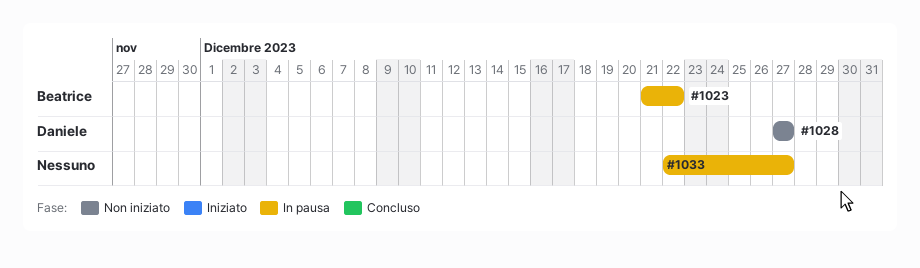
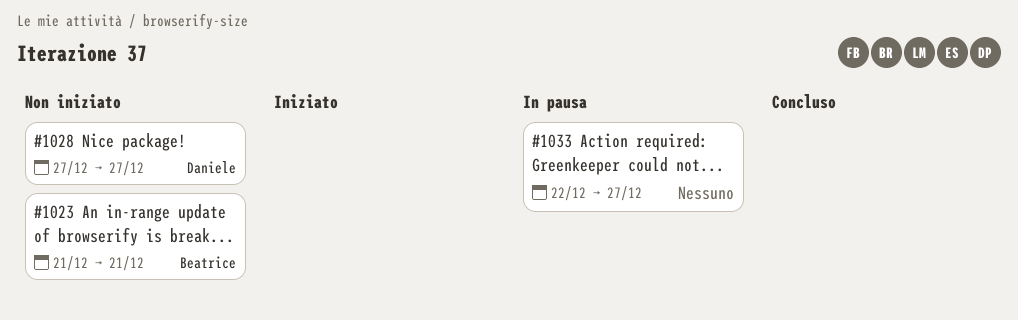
#1023, status: In pausa -> Non iniziato
#1023, due: Dec 22 -> Dec 21

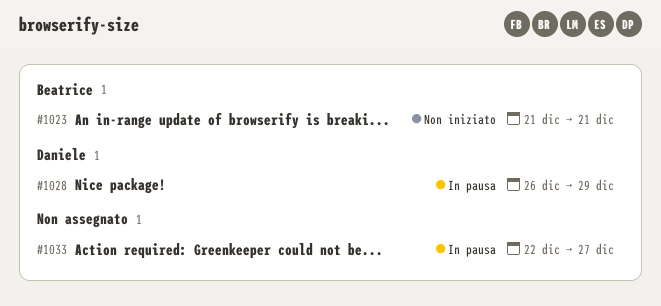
#1028, status: Non iniziato -> In pausa
#1028, start: Dec 27 -> Dec 26
#1028, due: Dec 27 -> Dec 29

